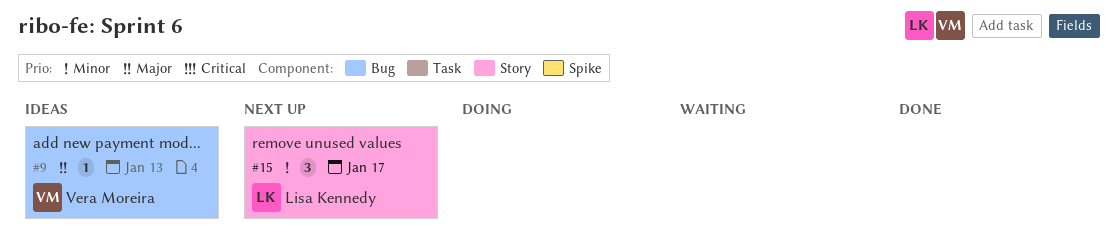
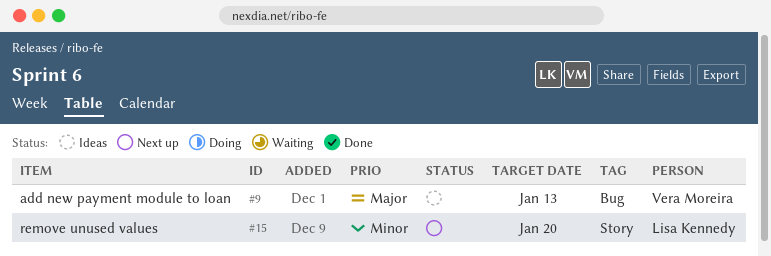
#15, due: Jan 17 -> Jan 20

